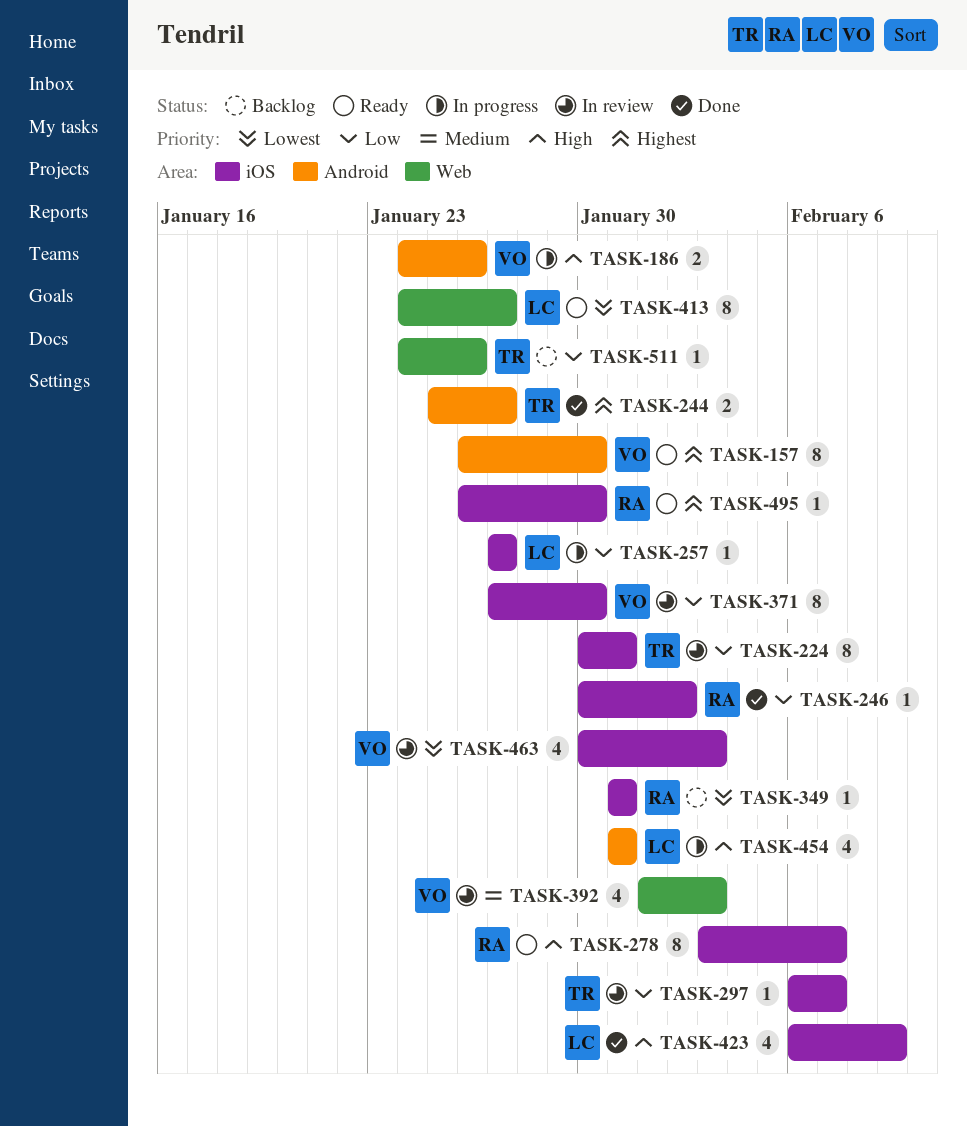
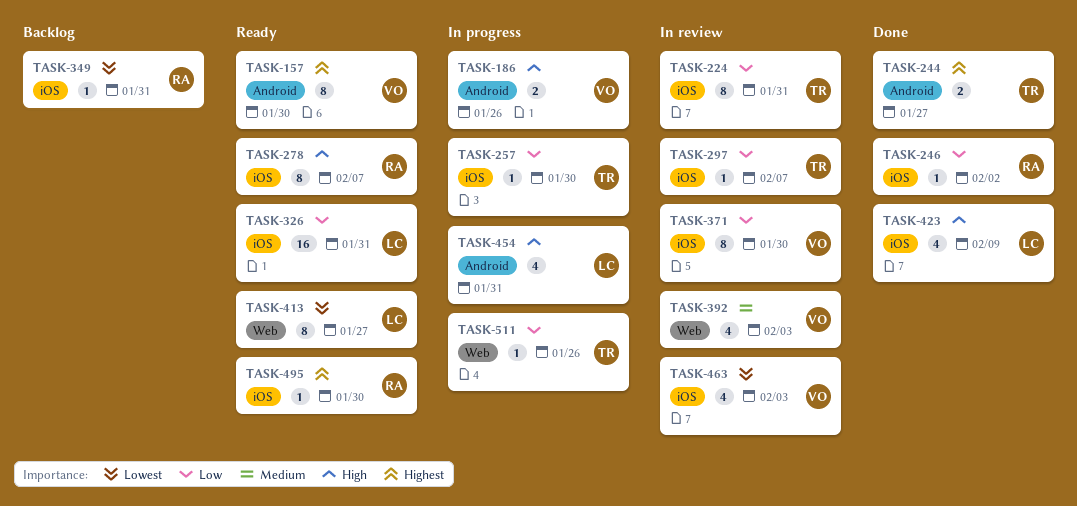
TASK-257, owner: LC -> TR
TASK-257, due: Jan 27 -> Jan 30
TASK-326: none -> present
TASK-511, status: Backlog -> In progress

